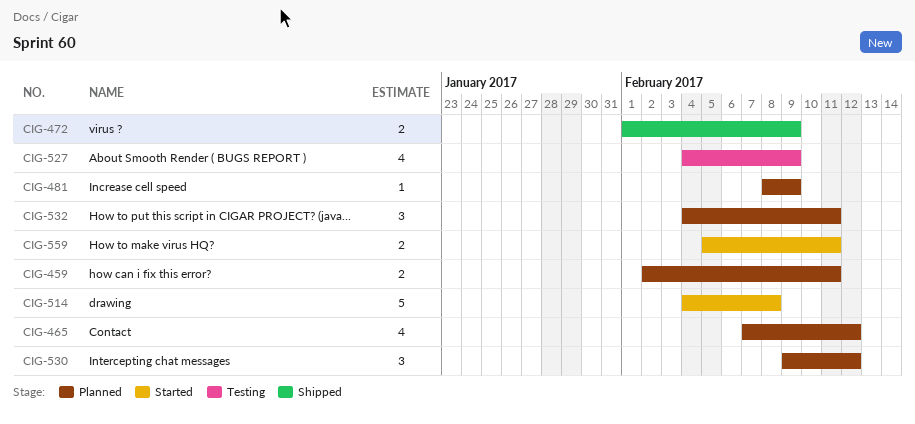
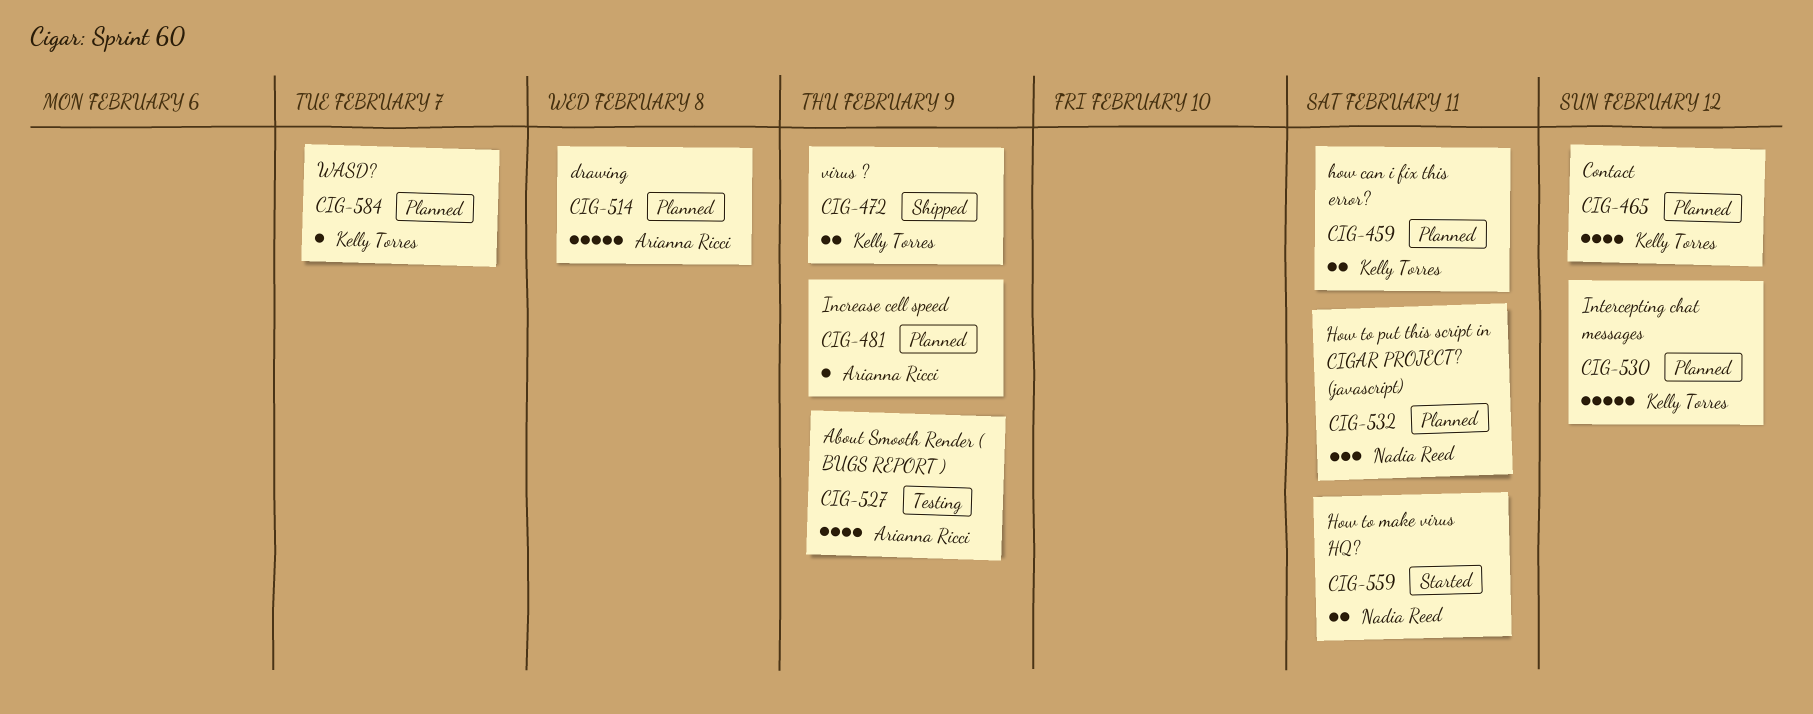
CIG-514, status: Started -> Planned
CIG-530, estimate: 3 -> 5
CIG-584: none -> present

